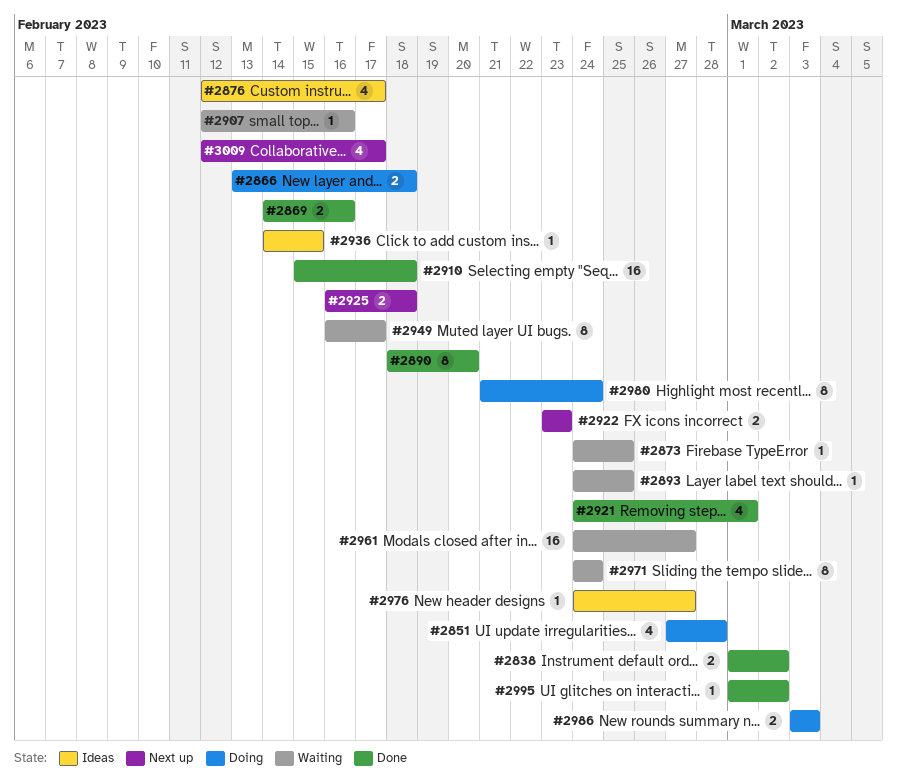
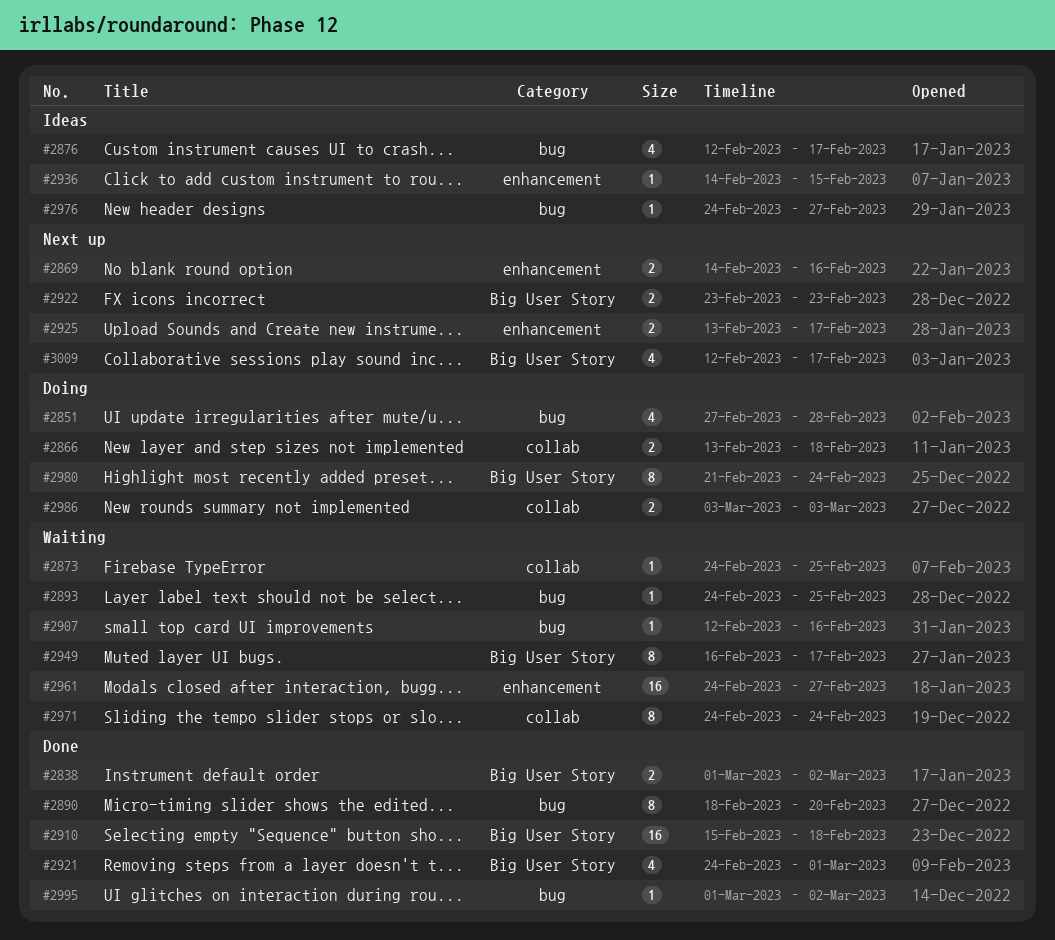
#2869, status: Done -> Next up
#2925, start: Feb 16 -> Feb 13
#2925, due: Feb 18 -> Feb 17

